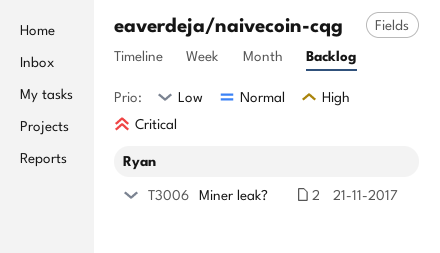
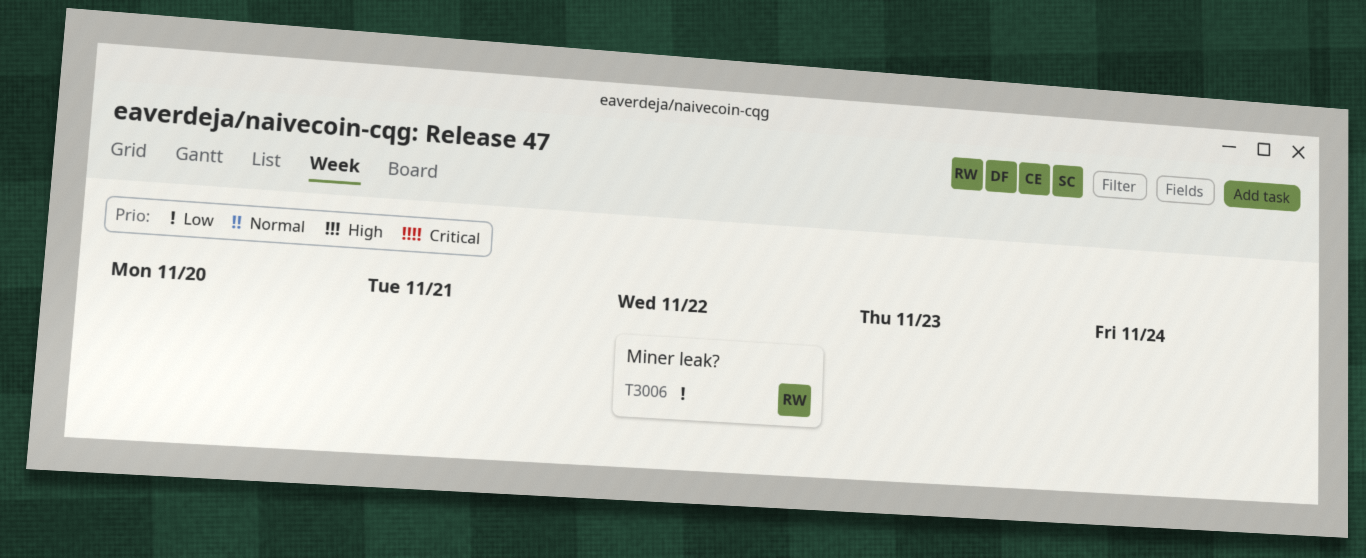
T3006, due: Nov 21 -> Nov 22

